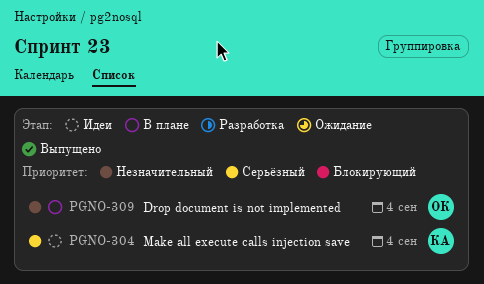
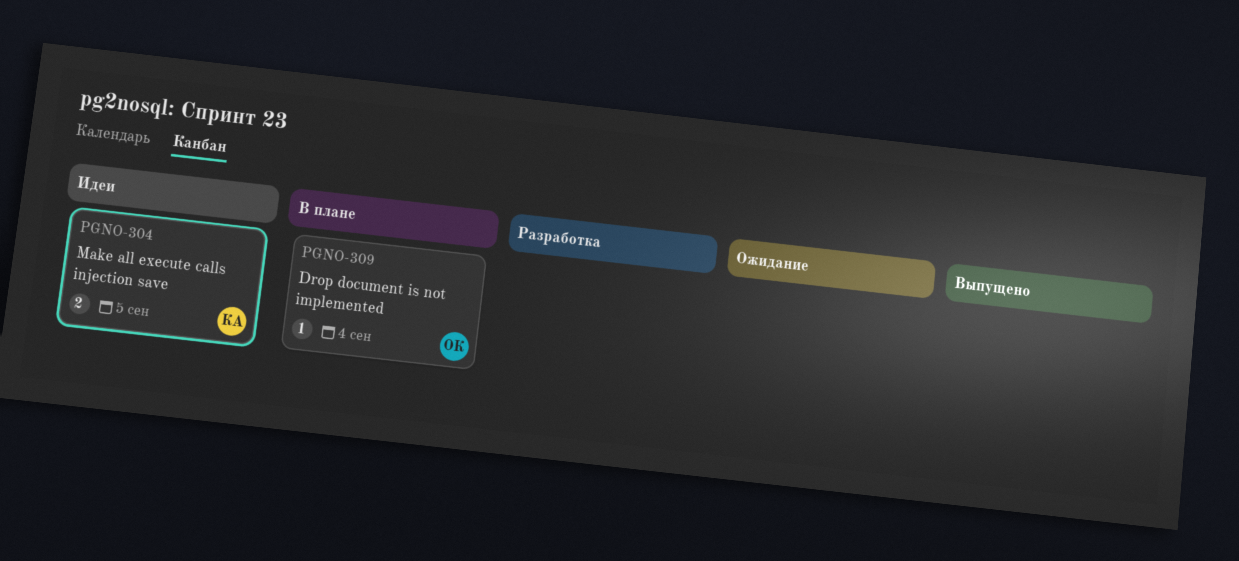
PGNO-304, due: Sep 4 -> Sep 5

